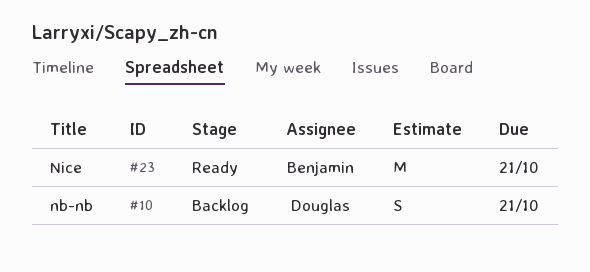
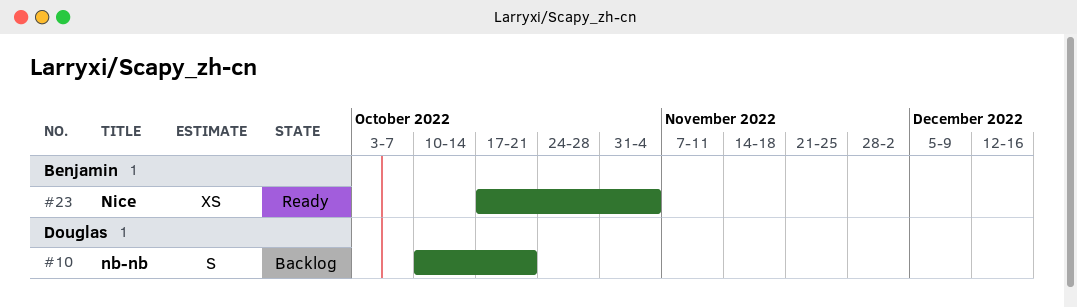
#23, estimate: M -> XS
#23, due: Oct 21 -> Nov 4

